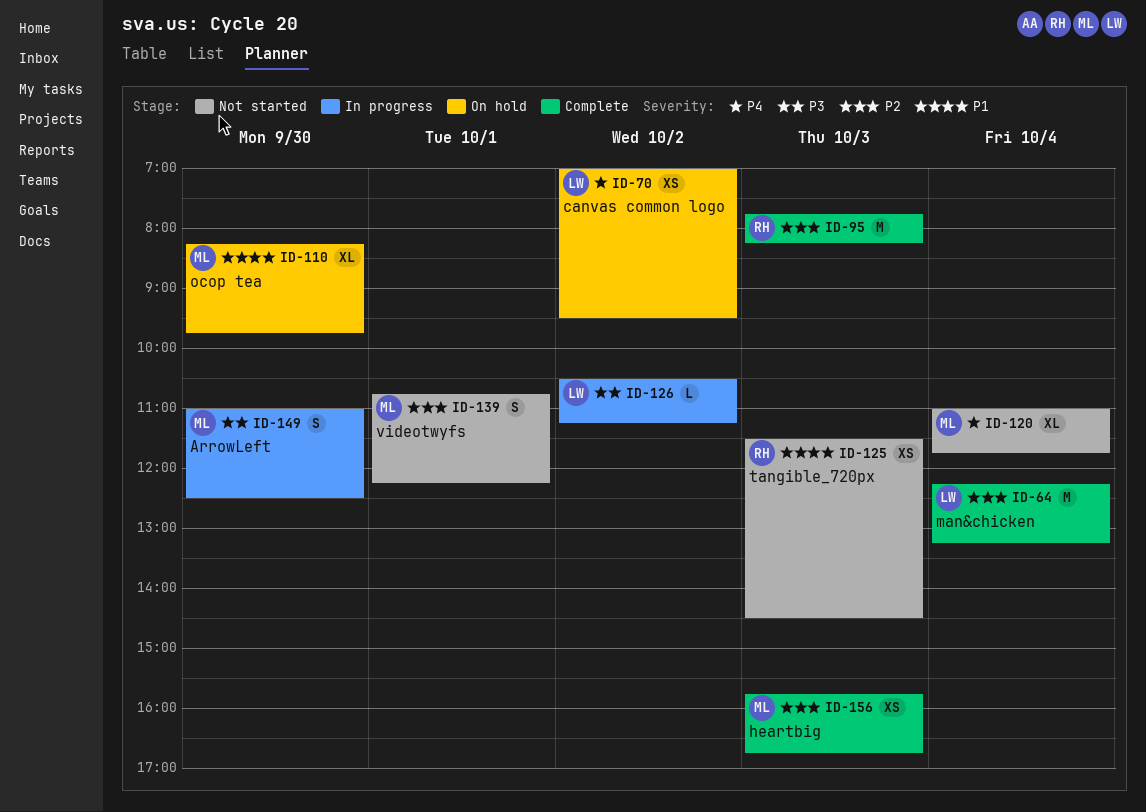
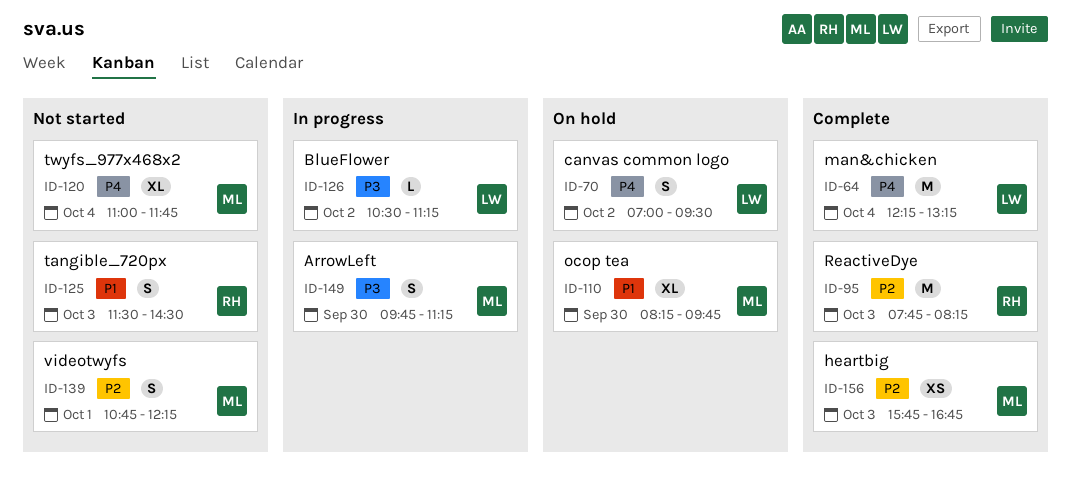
ID-64, priority: P2 -> P4
ID-70, estimate: XS -> S
ID-125, estimate: XS -> S
ID-149, begins: 11:00 -> 09:45
ID-149, ends: 12:30 -> 11:15

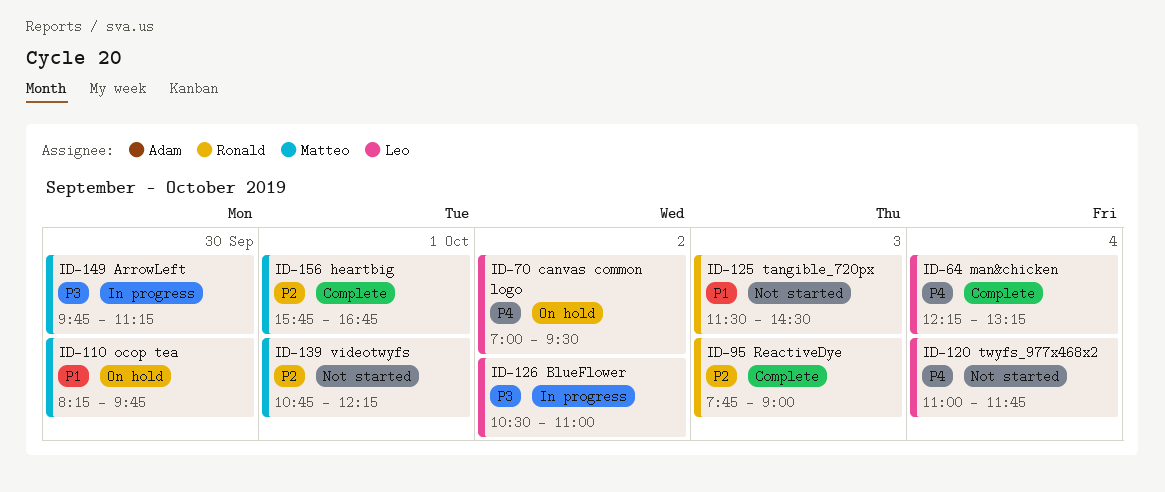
ID-95, ends: 08:15 -> 09:00
ID-120, owner: Matteo -> Leo
ID-126, ends: 11:15 -> 11:00
ID-156, day: Oct 3 -> Oct 1

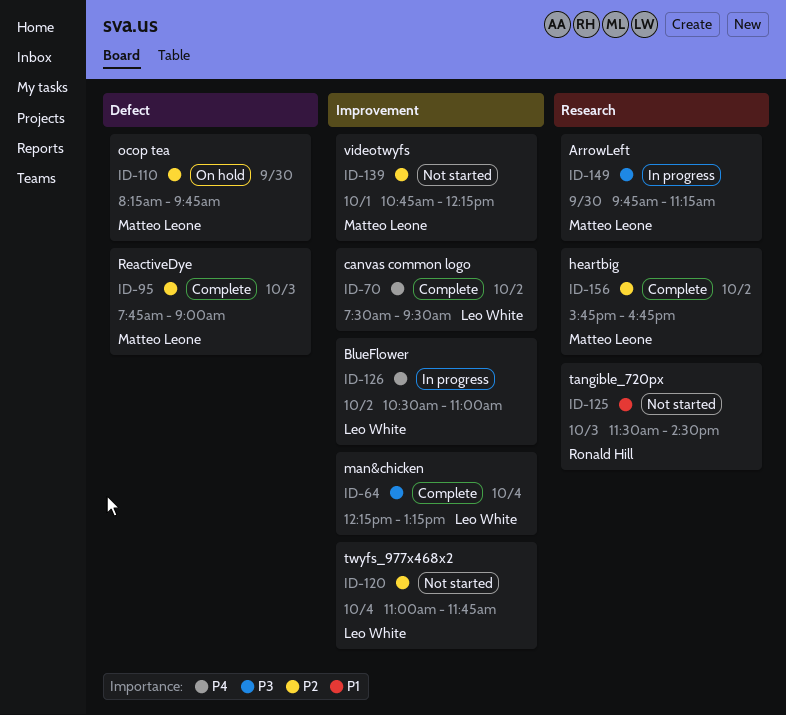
ID-64, priority: P4 -> P3
ID-70, status: On hold -> Complete
ID-70, begins: 07:00 -> 07:30
ID-95, owner: Ronald Hill -> Matteo Leone
ID-110, priority: P1 -> P2
ID-120, priority: P4 -> P2
ID-126, priority: P3 -> P4
ID-156, day: Oct 1 -> Oct 2

